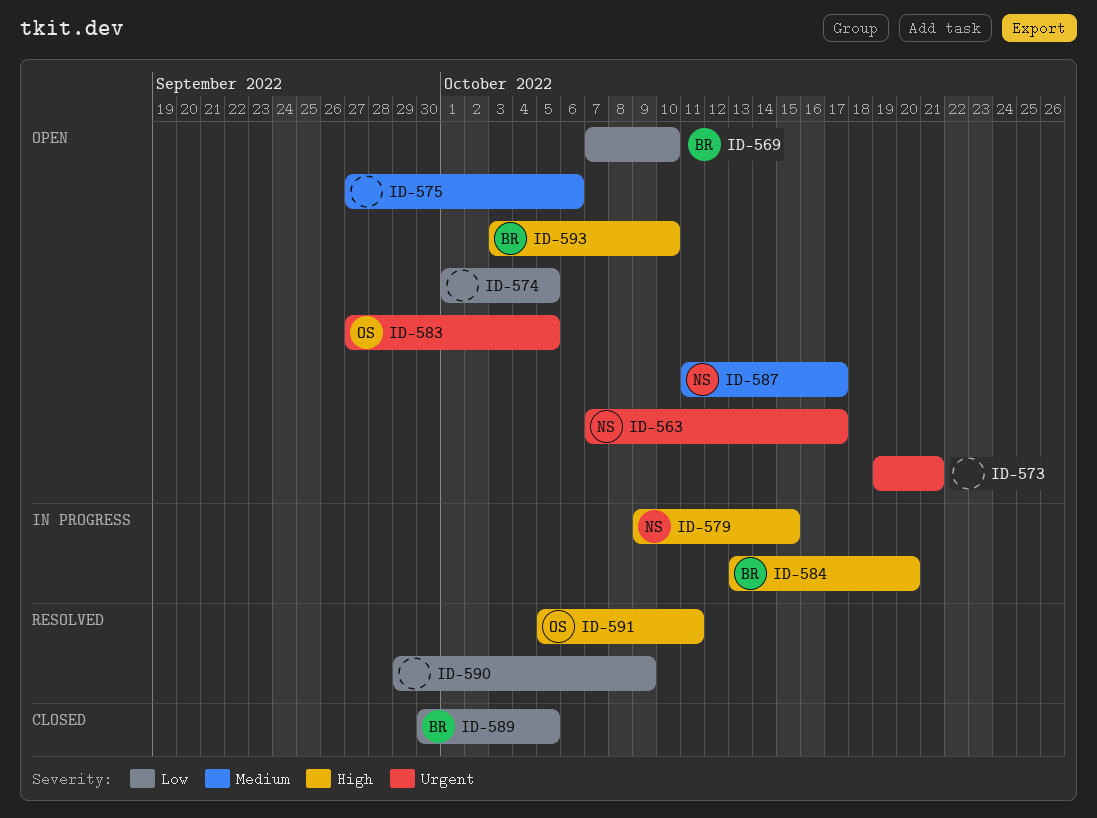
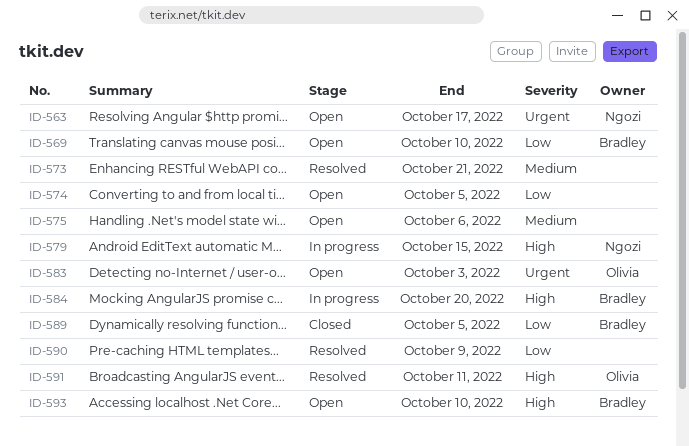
ID-573, status: Open -> Resolved
ID-573, priority: Urgent -> Medium
ID-583, due: Oct 5 -> Oct 3
ID-587: present -> none

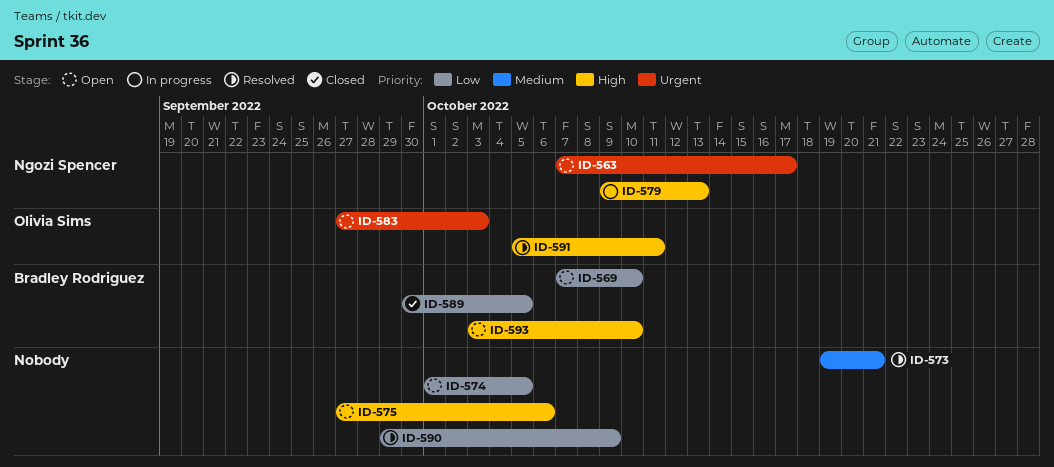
ID-575, priority: Medium -> High
ID-579, due: Oct 15 -> Oct 13
ID-584: present -> none

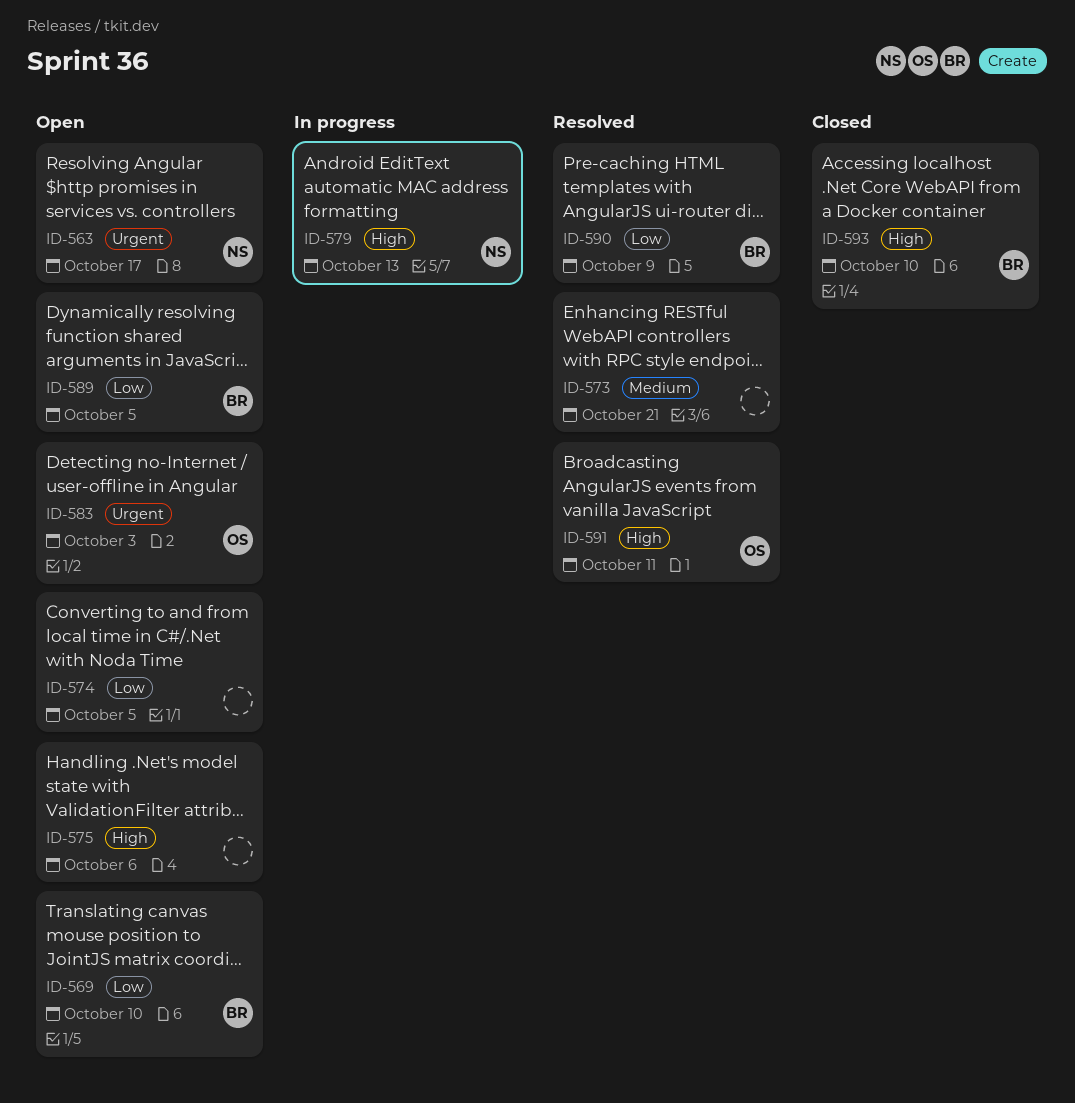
ID-589, status: Closed -> Open
ID-590, owner: none -> Bradley Rodriguez
ID-593, status: Open -> Closed

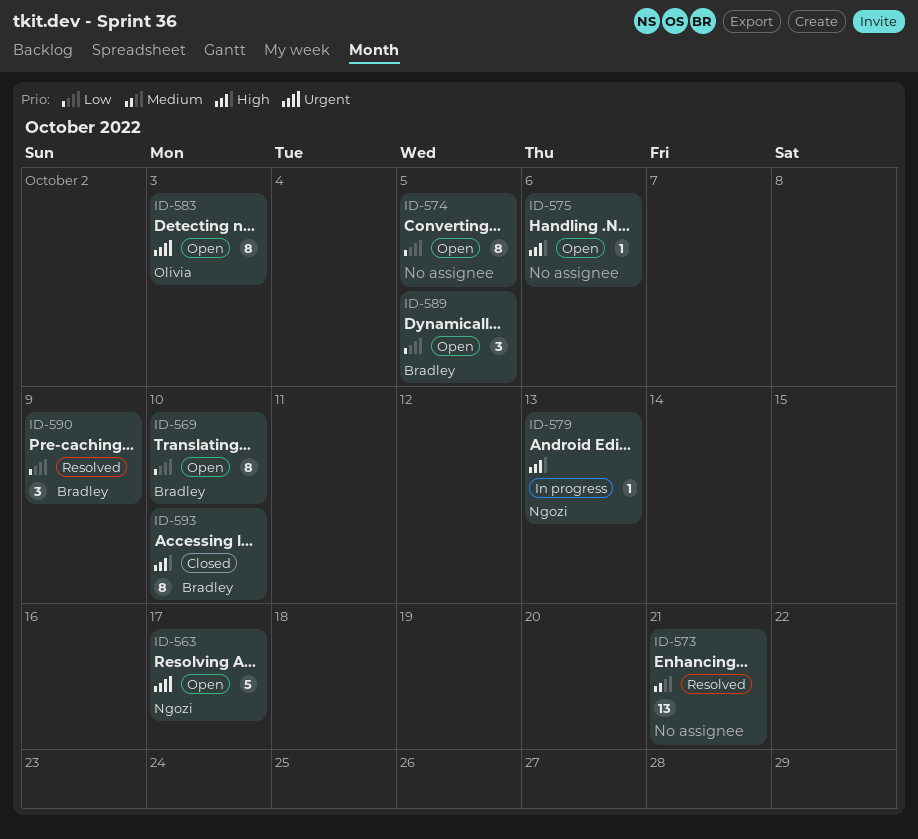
ID-591: present -> none

